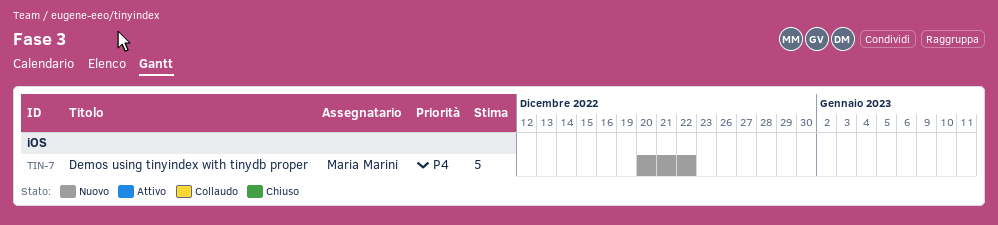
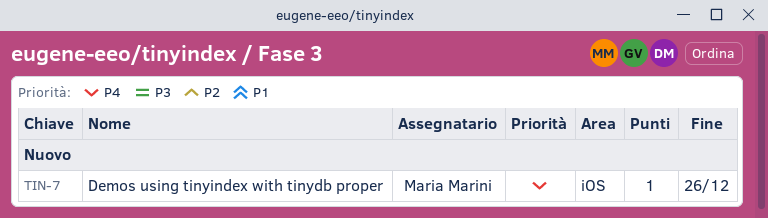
TIN-7, estimate: 5 -> 1
TIN-7, due: Dec 22 -> Dec 26

